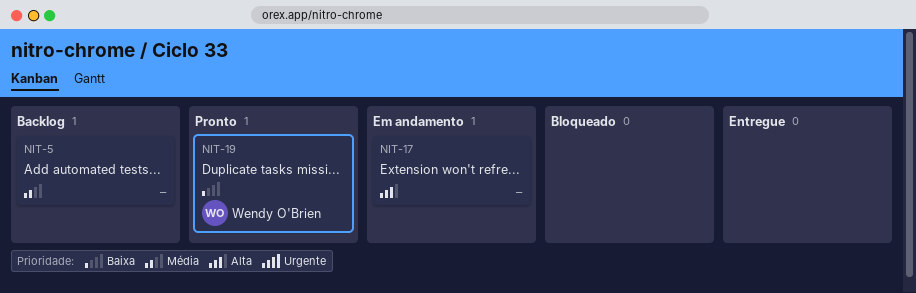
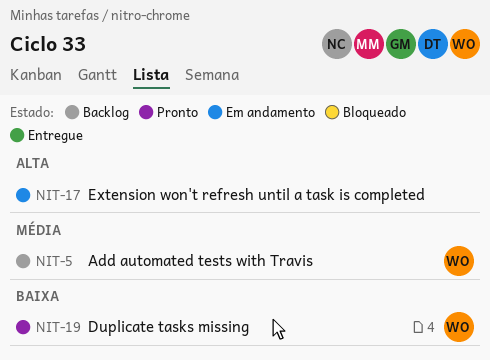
NIT-5, owner: none -> Wendy O'Brien

